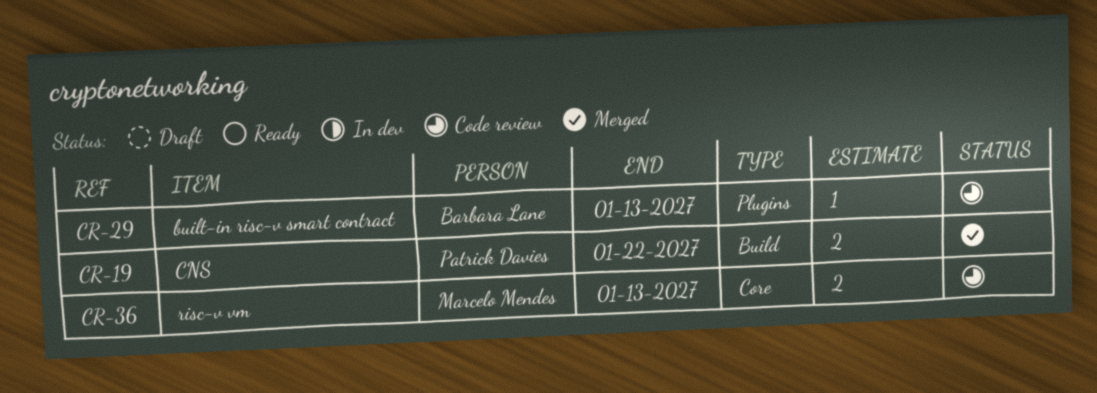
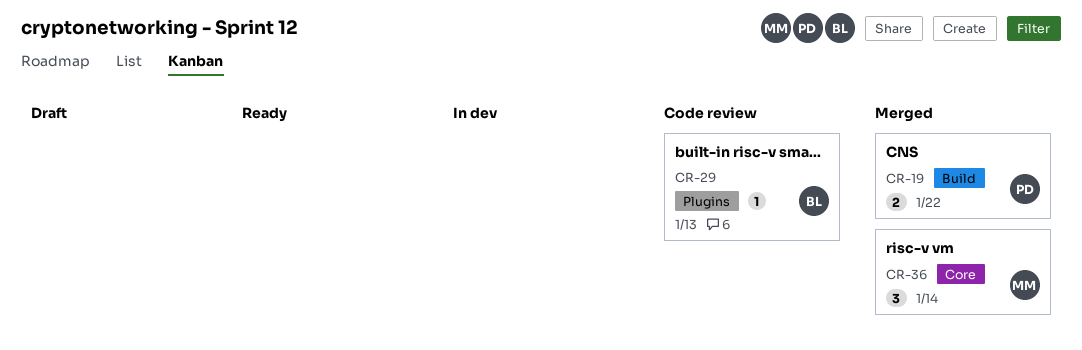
CR-36, status: Code review -> Merged
CR-36, estimate: 2 -> 3
CR-36, due: Jan 13 -> Jan 14

